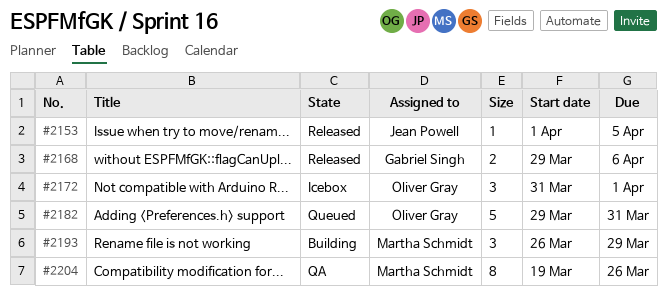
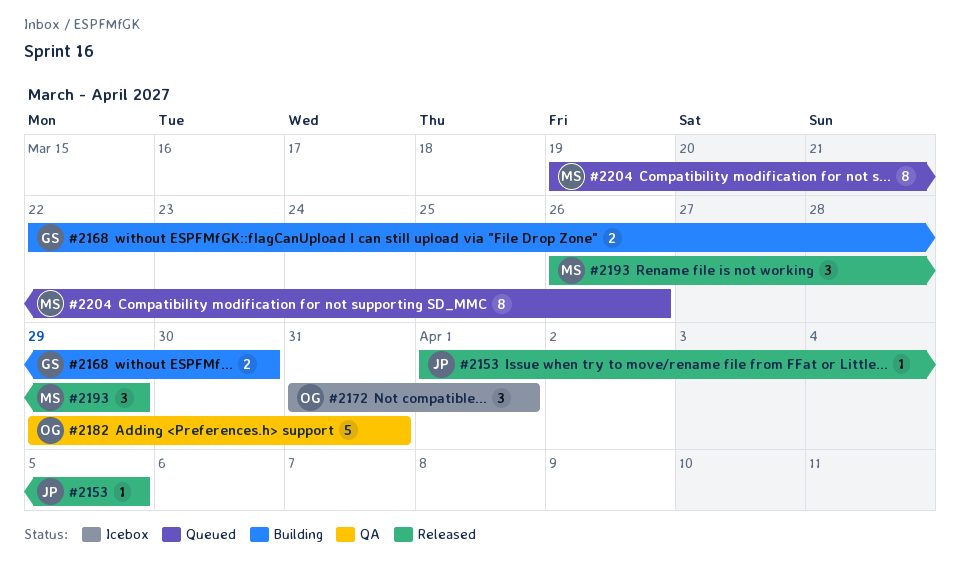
#2168, status: Released -> Building
#2168, start: Mar 29 -> Mar 22
#2168, due: Apr 6 -> Mar 30
#2182, status: Queued -> QA
#2193, status: Building -> Released
#2204, status: QA -> Queued

